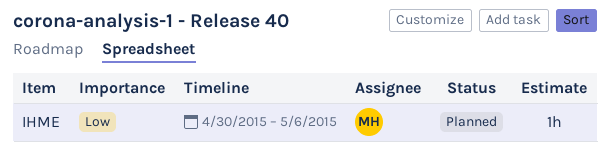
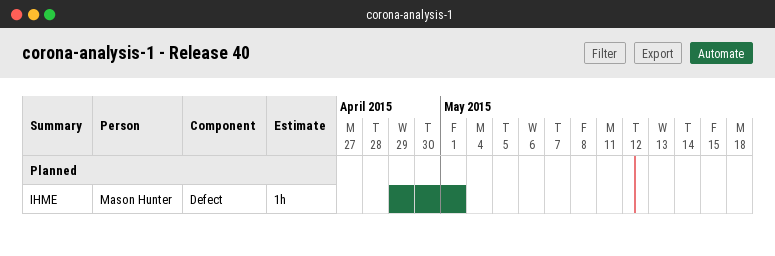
IHME, start: Apr 30 -> Apr 29
IHME, due: May 6 -> May 1

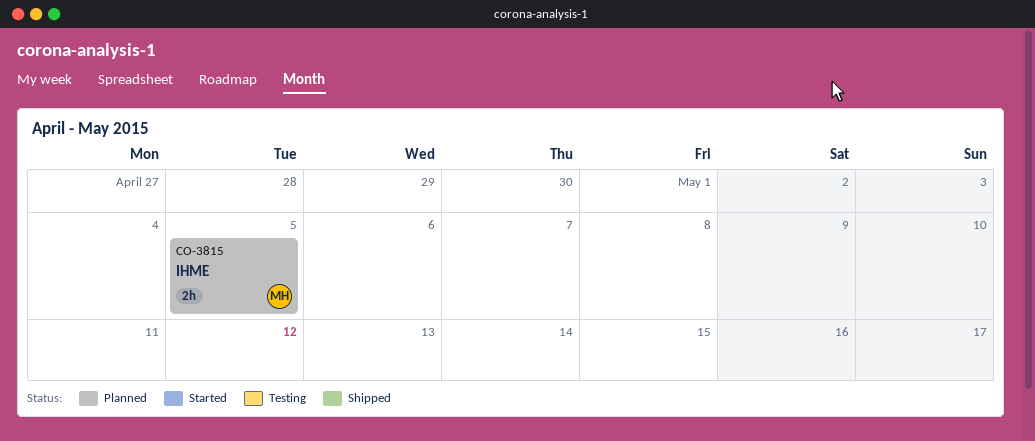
IHME, estimate: 1h -> 2h
IHME, due: May 1 -> May 5

